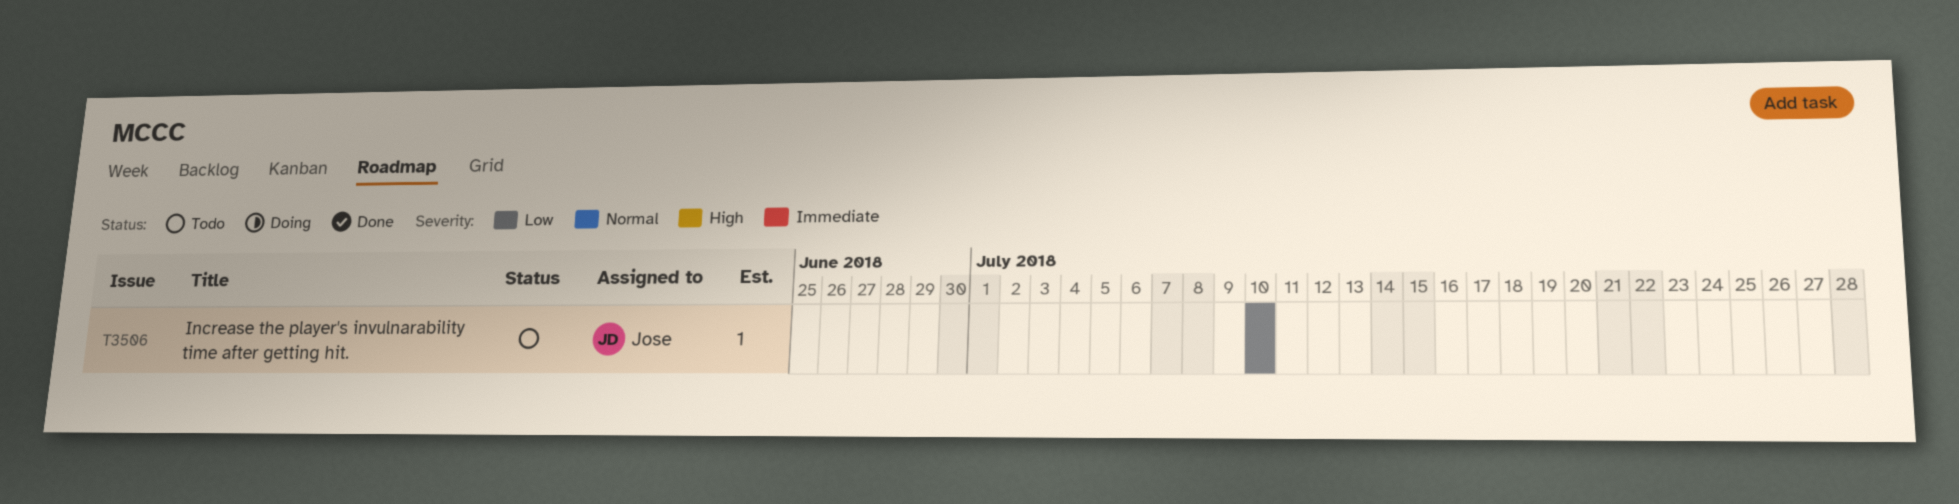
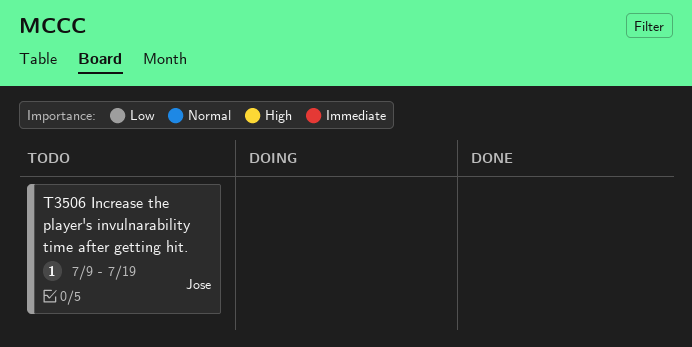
T3506, start: Jul 10 -> Jul 9
T3506, due: Jul 10 -> Jul 19

